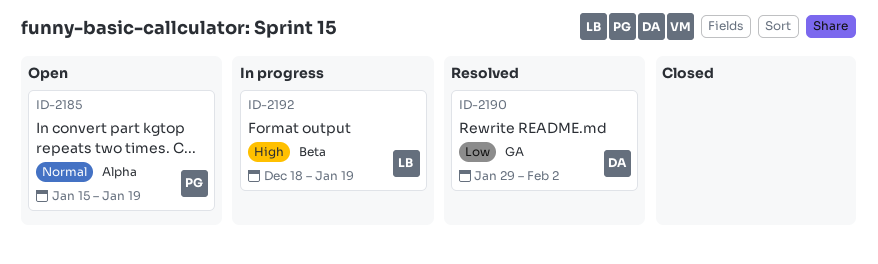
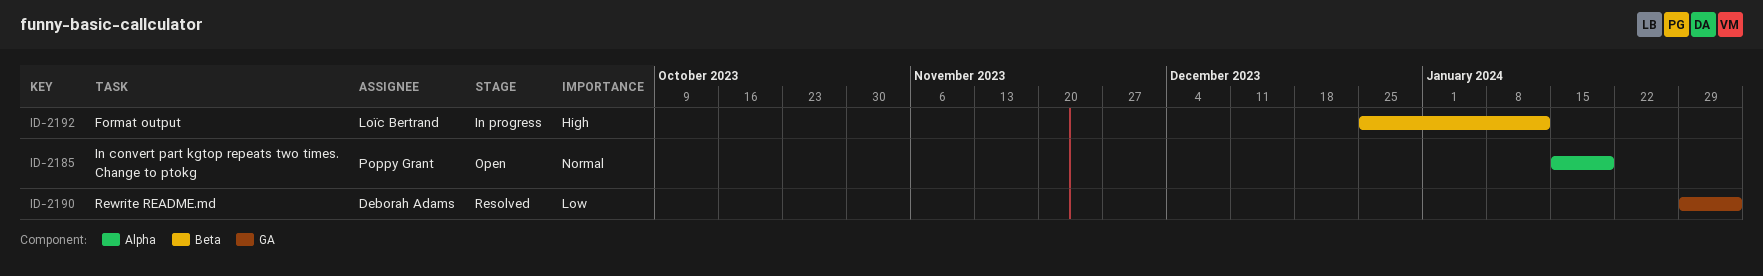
ID-2192, start: Dec 18 -> Dec 25
ID-2192, due: Jan 19 -> Jan 12

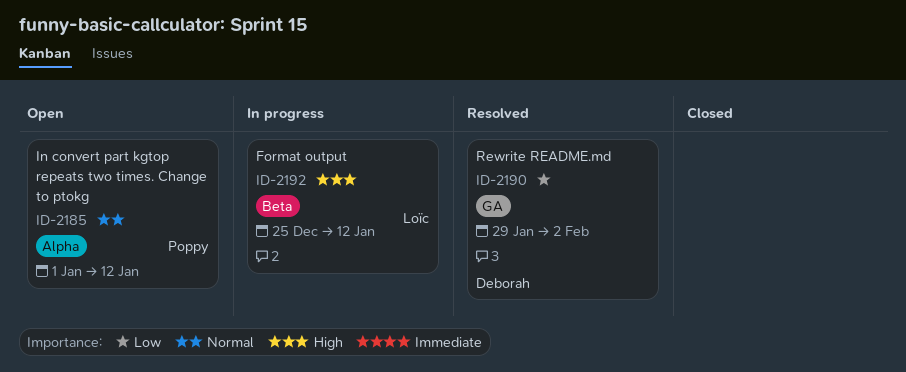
ID-2185, start: Jan 15 -> Jan 1
ID-2185, due: Jan 19 -> Jan 12

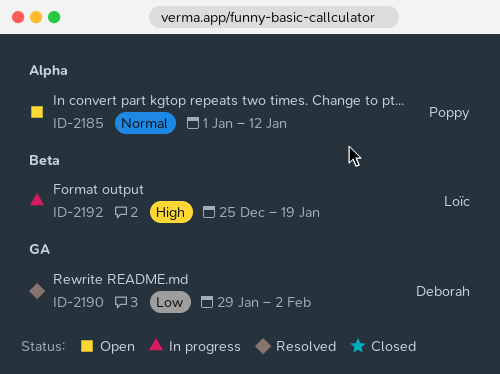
ID-2192, due: Jan 12 -> Jan 19

